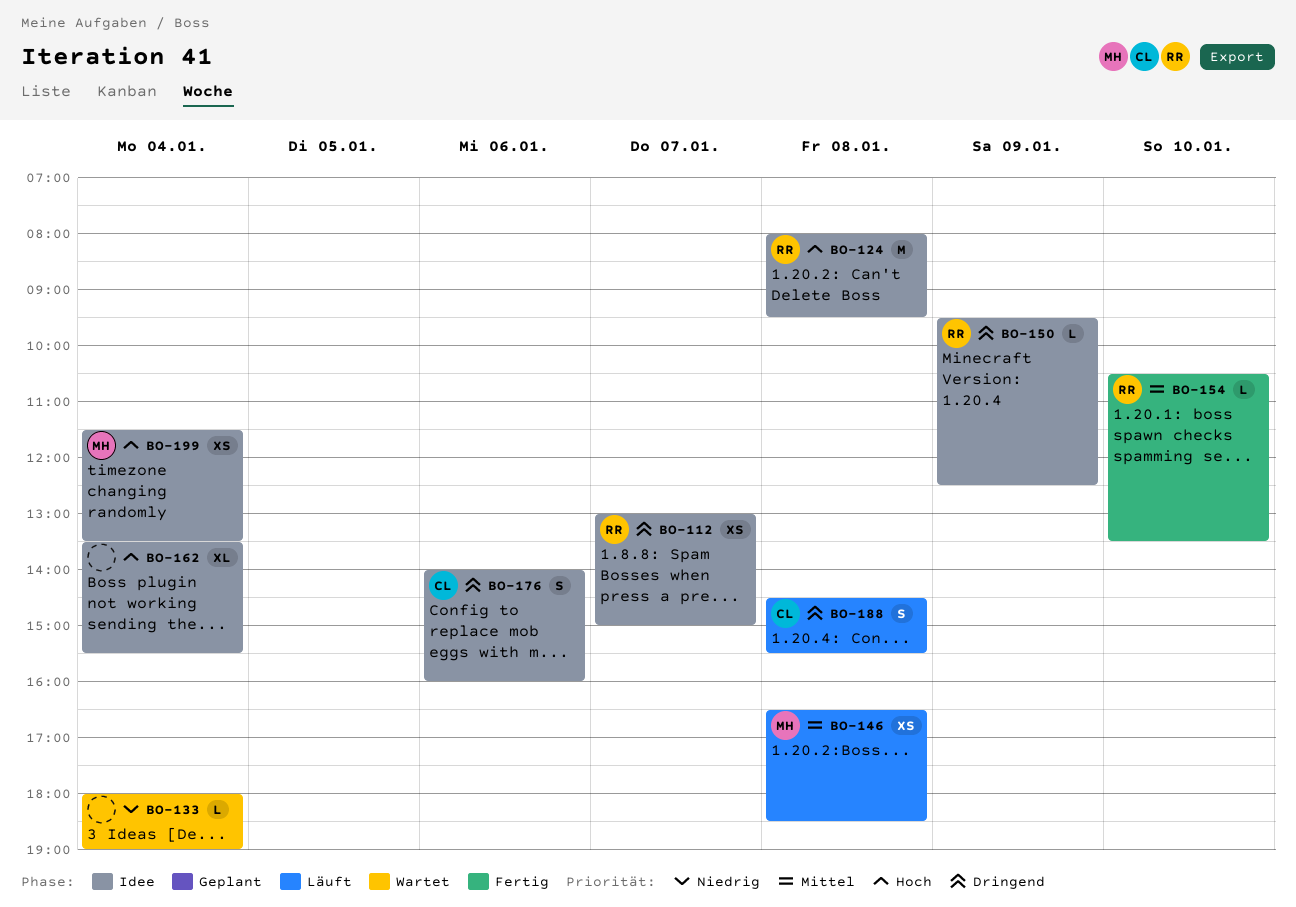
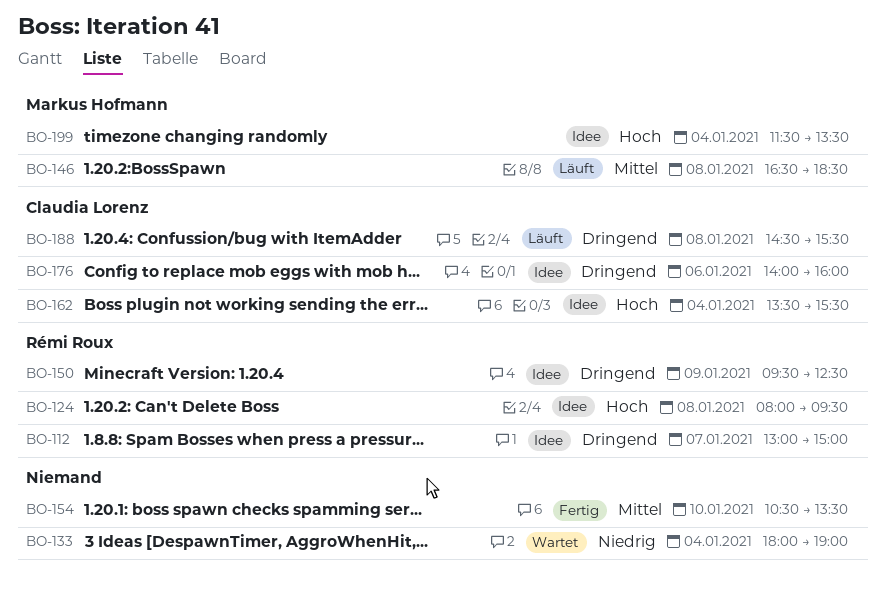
BO-154, owner: Rémi Roux -> none
BO-162, owner: none -> Claudia Lorenz

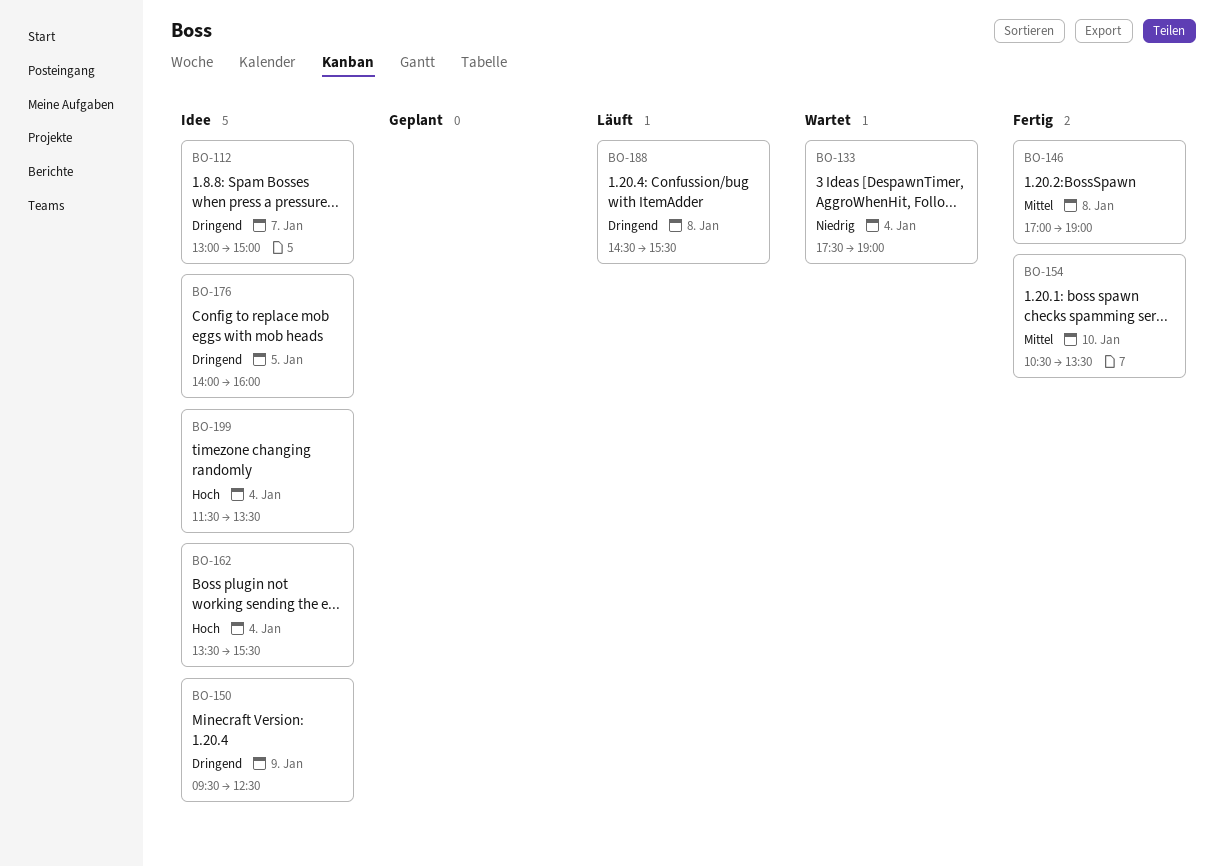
BO-124: present -> none
BO-133, begins: 18:00 -> 17:30
BO-146, status: Läuft -> Fertig
BO-146, begins: 16:30 -> 17:00
BO-146, ends: 18:30 -> 19:00
BO-176, day: Jan 6 -> Jan 5

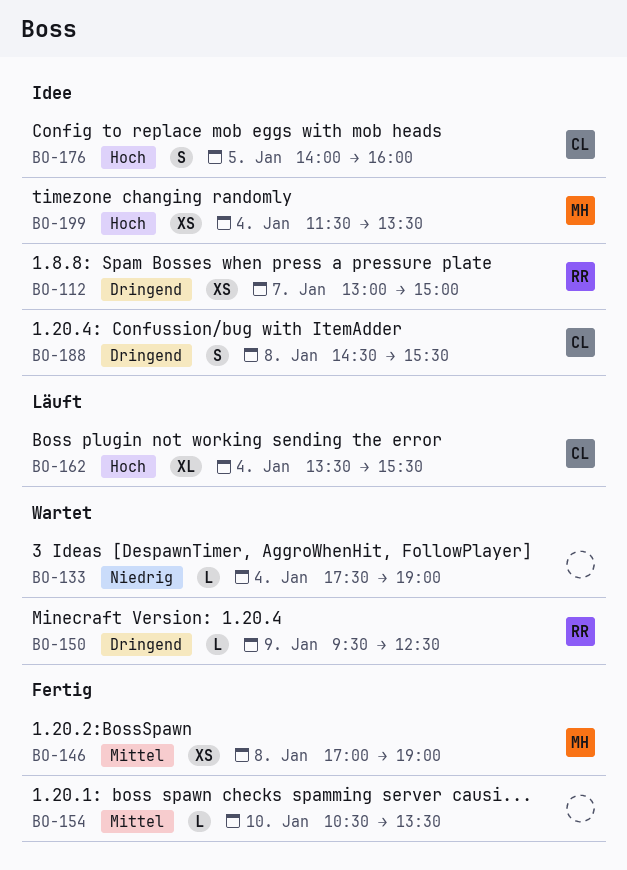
BO-150, status: Idee -> Wartet
BO-162, status: Idee -> Läuft
BO-176, priority: Dringend -> Hoch
BO-188, status: Läuft -> Idee

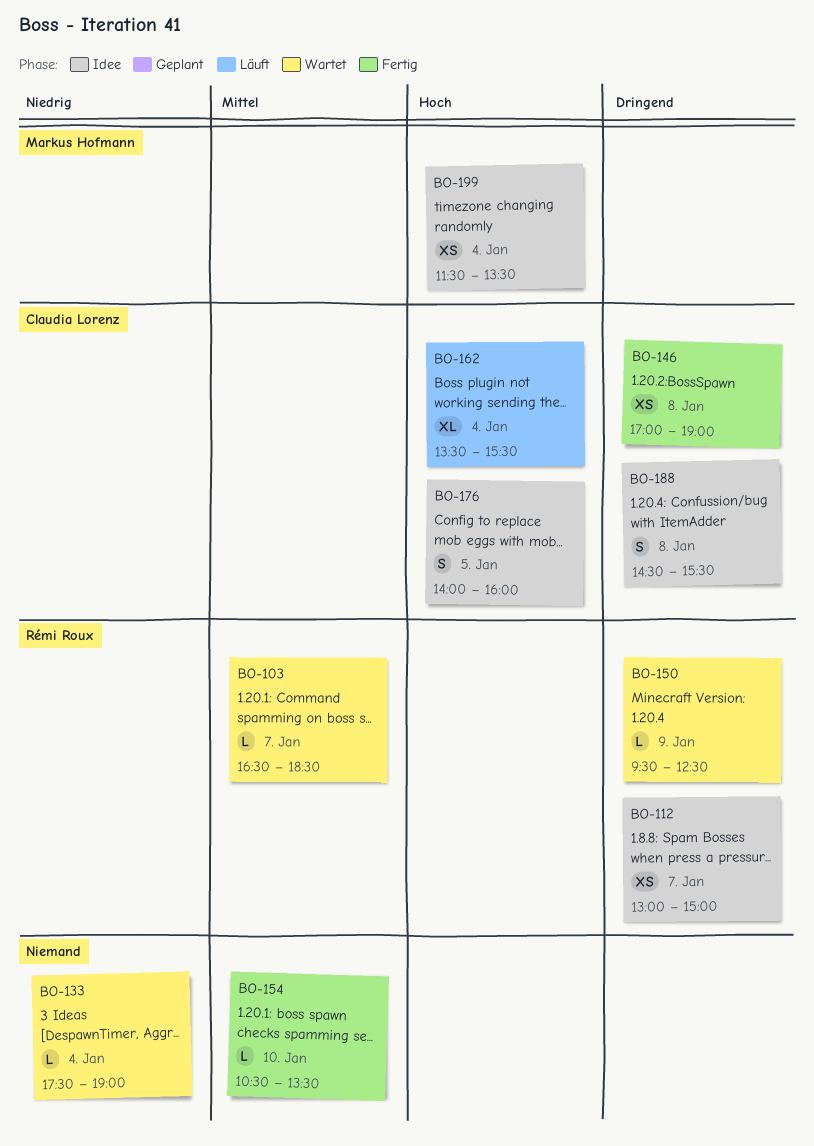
BO-103: none -> present
BO-146, owner: Markus Hofmann -> Claudia Lorenz
BO-146, priority: Mittel -> Dringend

